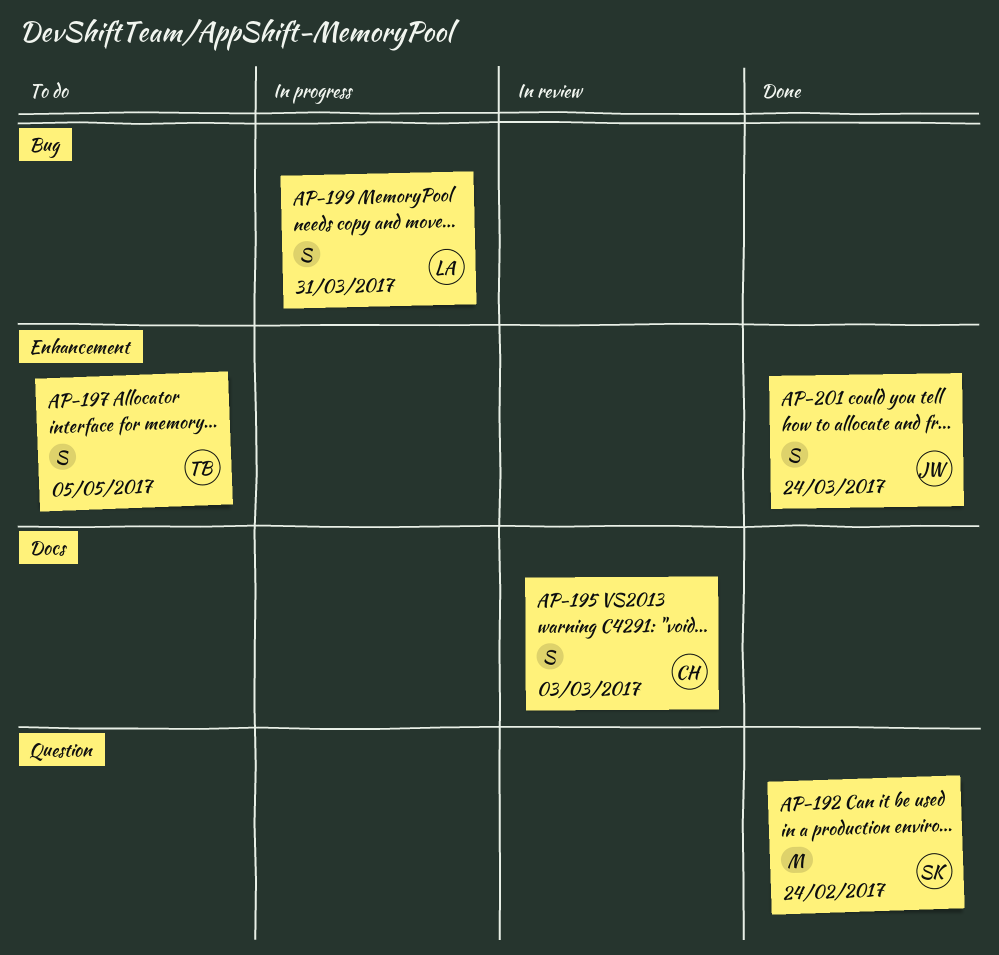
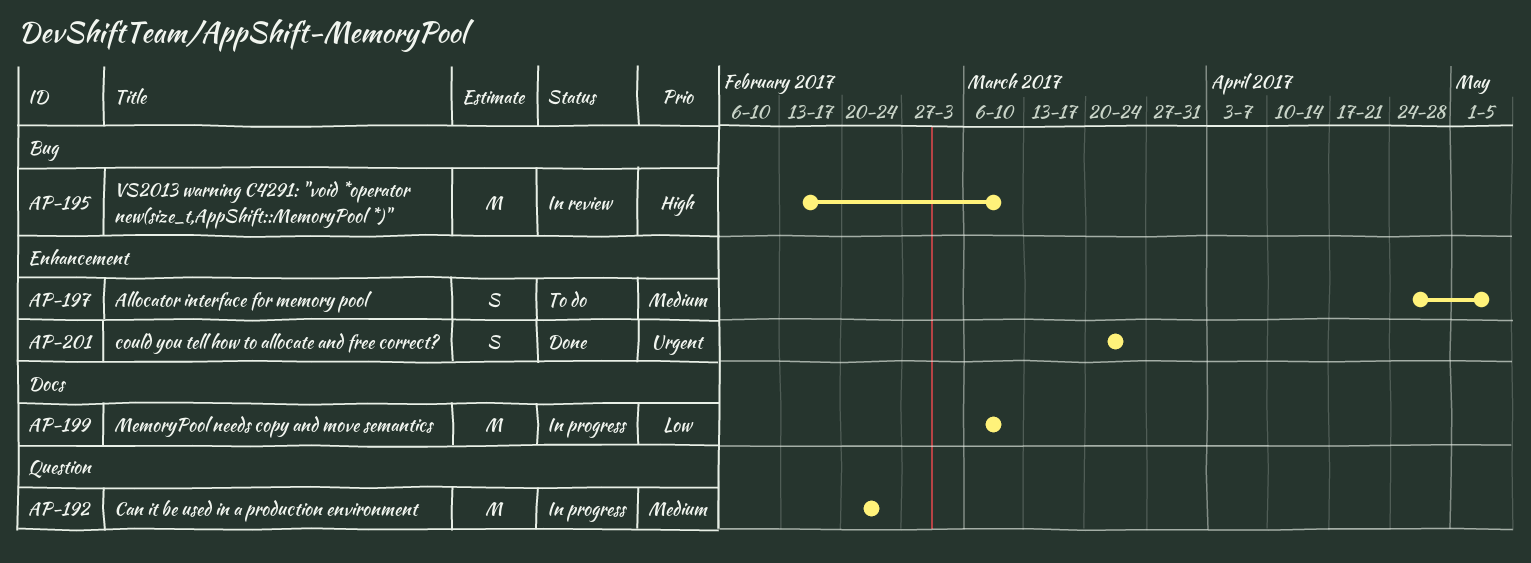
AP-192, status: Done -> In progress
AP-195, label: Docs -> Bug
AP-195, estimate: S -> M
AP-195, due: Mar 3 -> Mar 10
AP-199, label: Bug -> Docs
AP-199, estimate: S -> M
AP-199, due: Mar 31 -> Mar 10

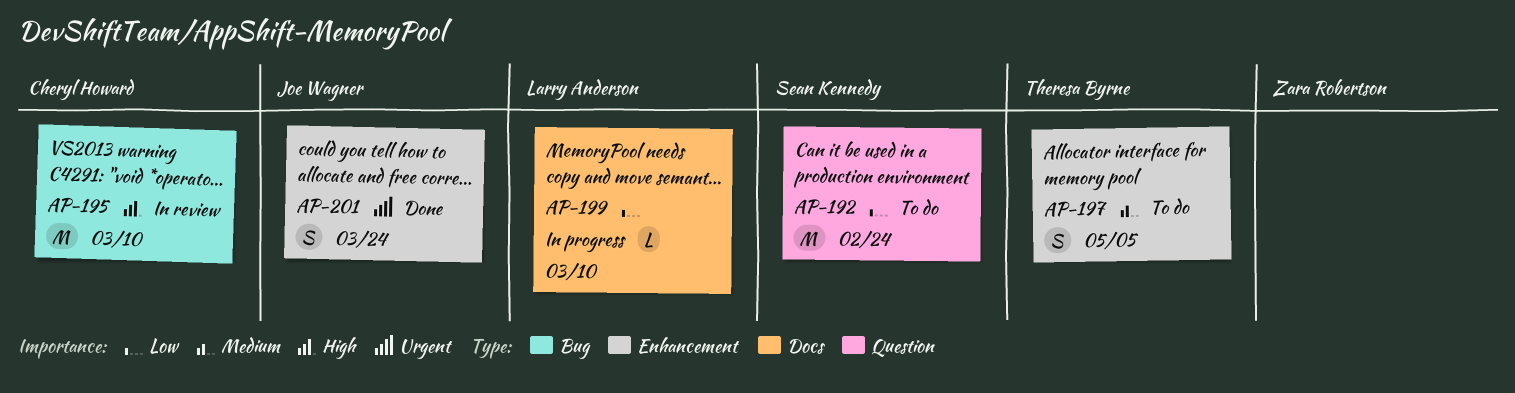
AP-192, status: In progress -> To do
AP-192, priority: Medium -> Low
AP-199, estimate: M -> L

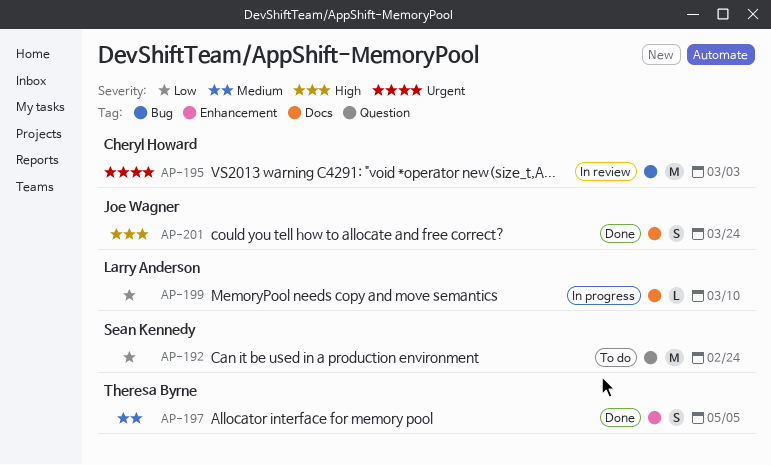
AP-195, priority: High -> Urgent
AP-195, due: Mar 10 -> Mar 3
AP-197, status: To do -> Done
AP-201, priority: Urgent -> High
AP-201, label: Enhancement -> Docs

